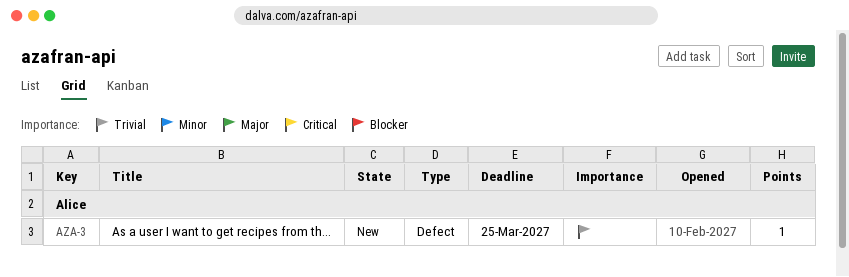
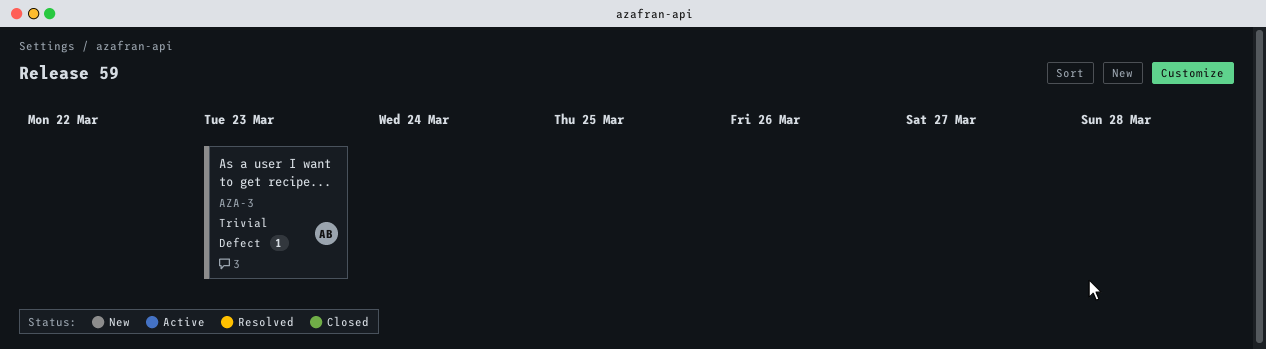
AZA-3, due: Mar 25 -> Mar 23

